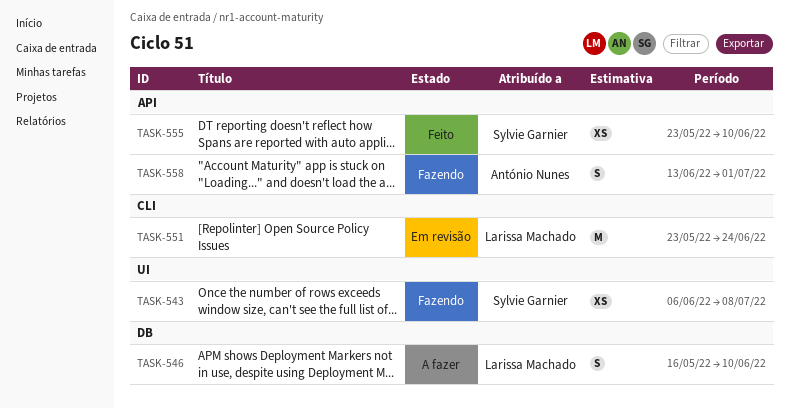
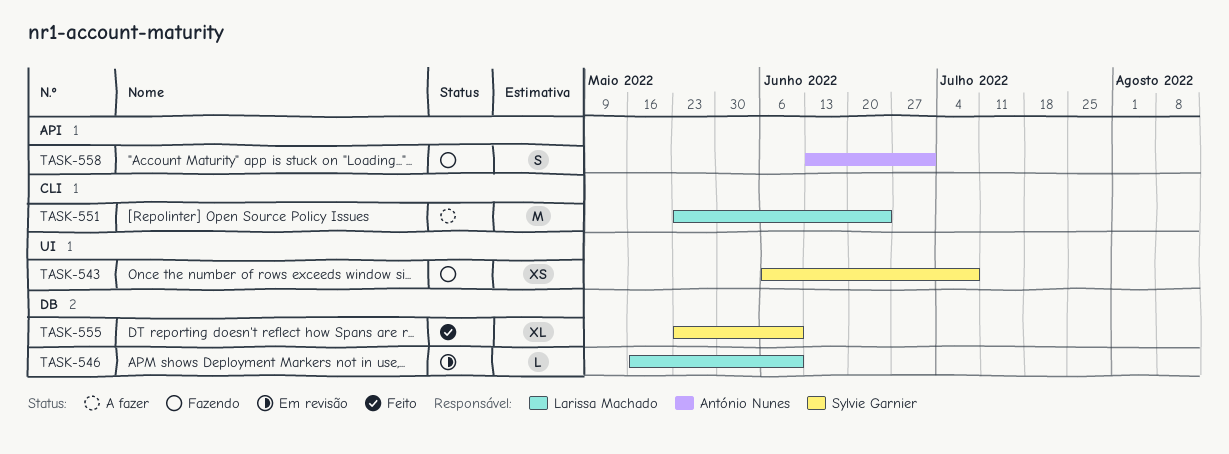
TASK-546, status: A fazer -> Em revisão
TASK-546, estimate: S -> L
TASK-551, status: Em revisão -> A fazer
TASK-555, label: API -> DB
TASK-555, estimate: XS -> XL

